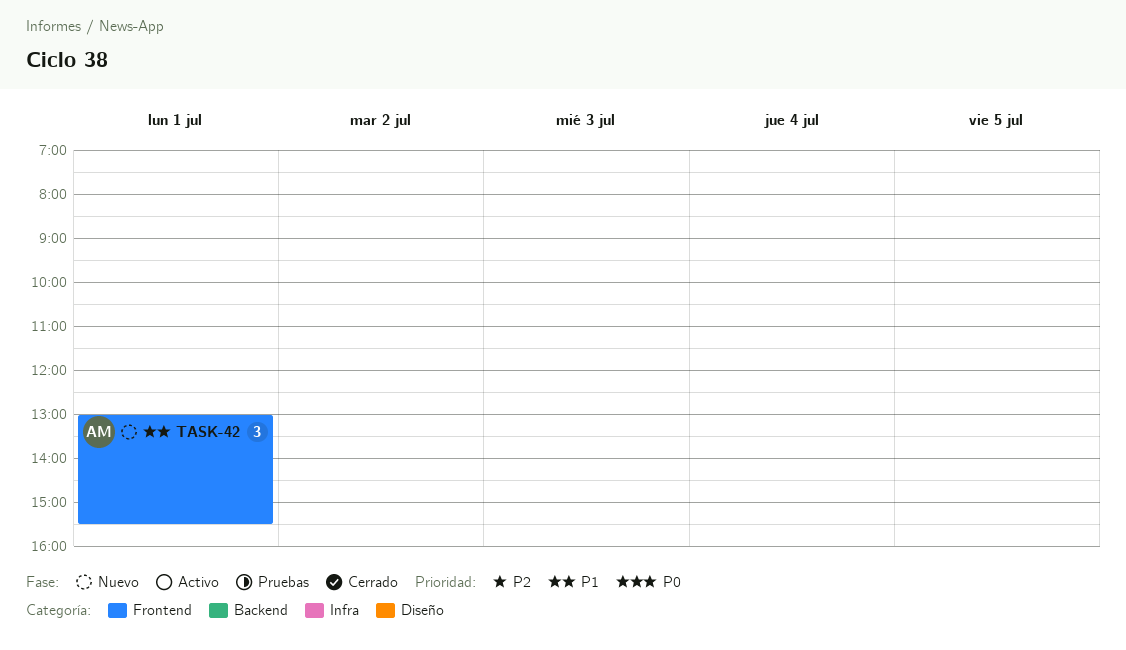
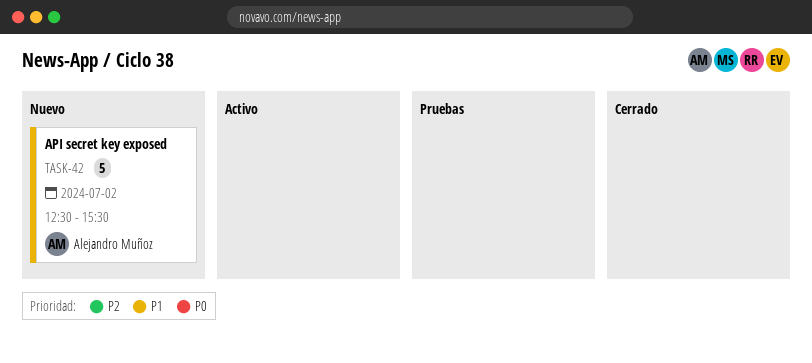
TASK-42, estimate: 3 -> 5
TASK-42, day: Jul 1 -> Jul 2
TASK-42, begins: 13:00 -> 12:30

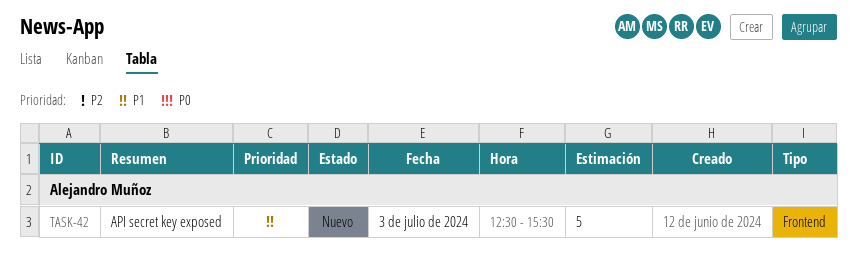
TASK-42, day: Jul 2 -> Jul 3

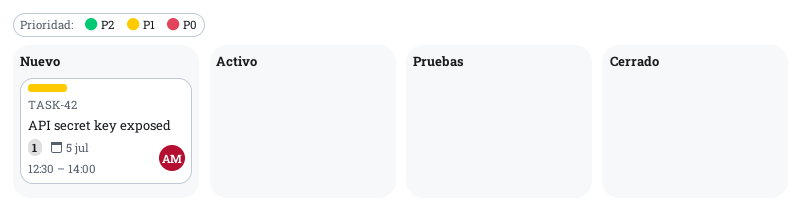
TASK-42, estimate: 5 -> 1
TASK-42, day: Jul 3 -> Jul 5
TASK-42, ends: 15:30 -> 14:00

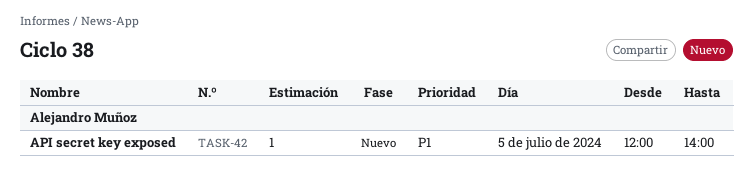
TASK-42, begins: 12:30 -> 12:00

